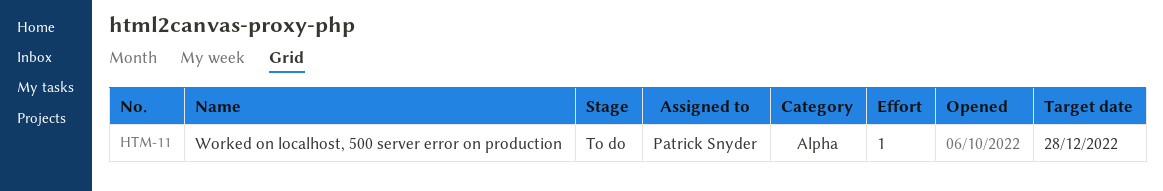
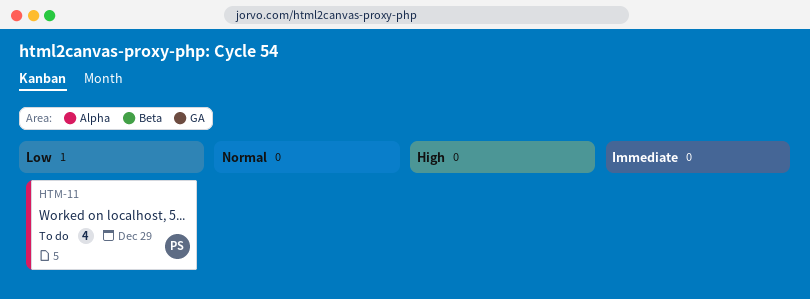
HTM-11, estimate: 1 -> 4
HTM-11, due: Dec 28 -> Dec 29

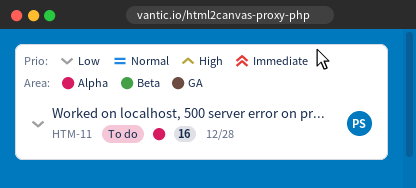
HTM-11, estimate: 4 -> 16
HTM-11, due: Dec 29 -> Dec 28

